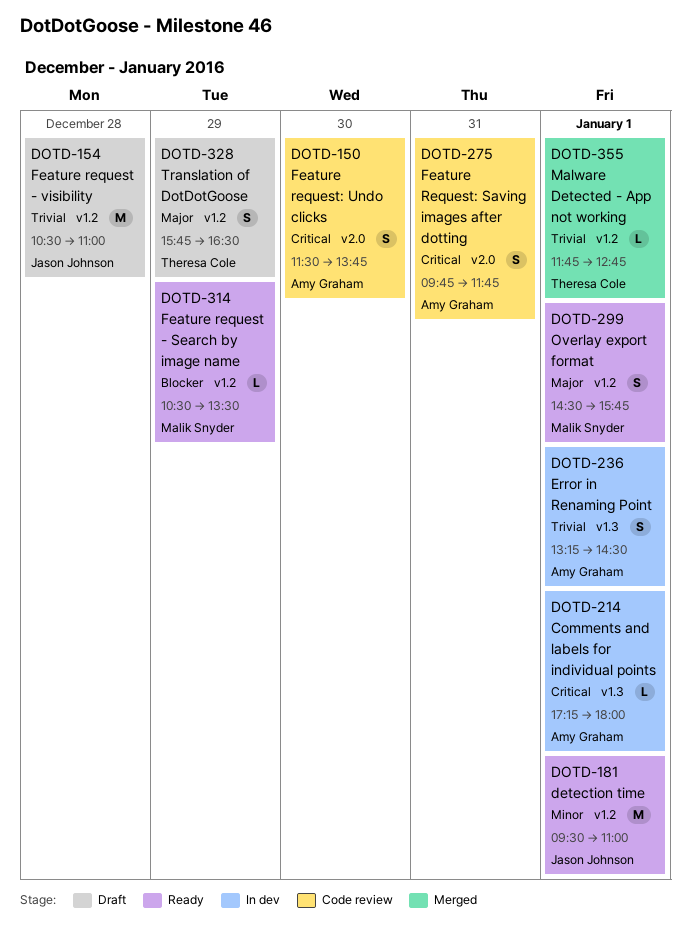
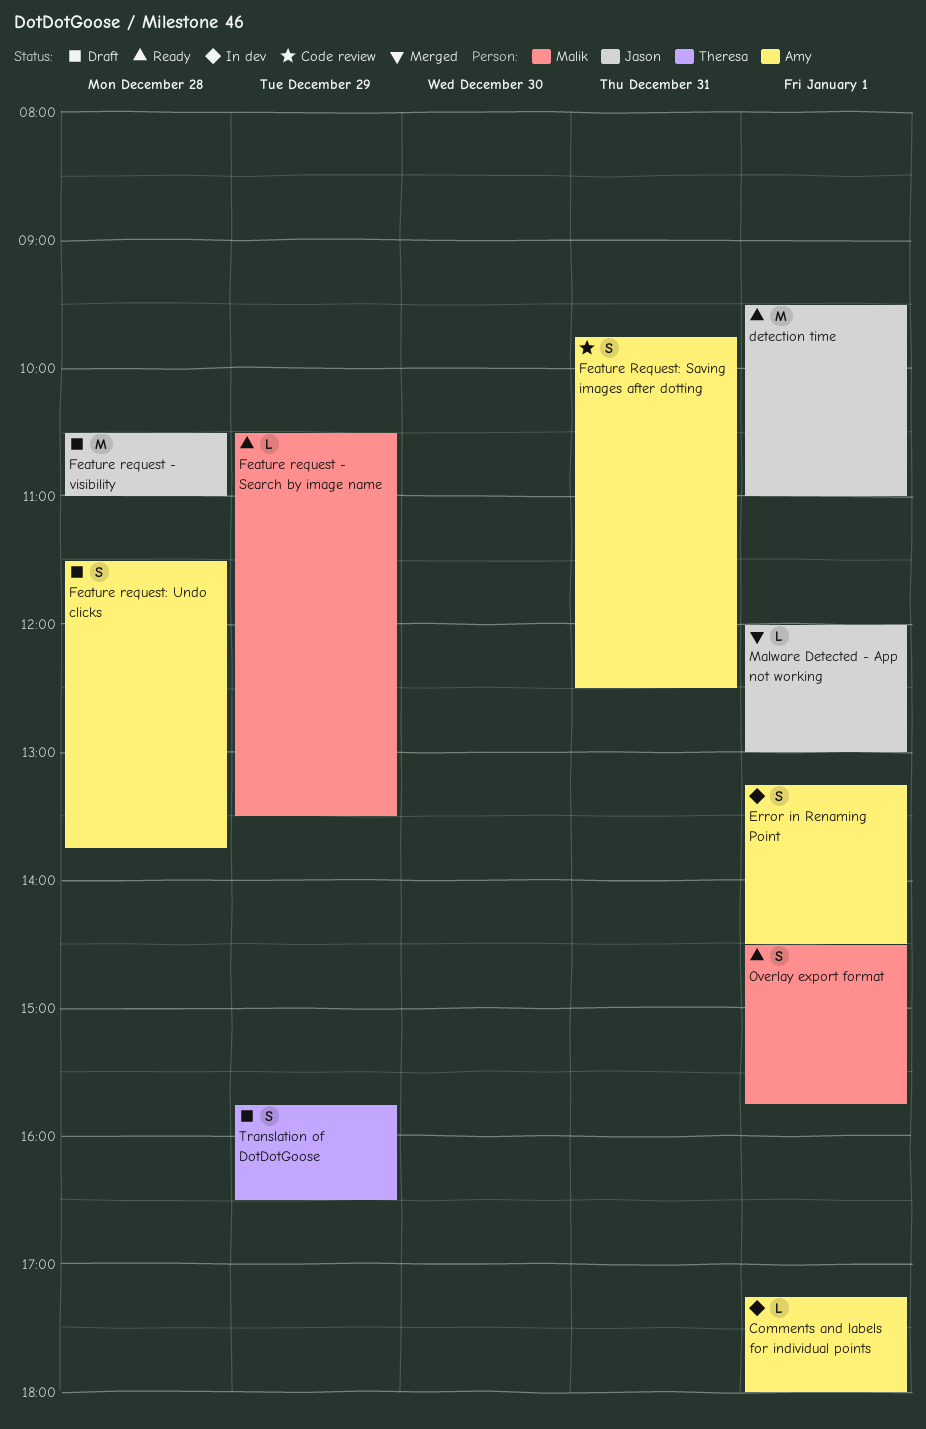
Feature Request: Saving images after dotting, ends: 11:45 -> 12:30
Feature request: Undo clicks, status: Code review -> Draft
Feature request: Undo clicks, day: Dec 30 -> Dec 28
Malware Detected - App not working, owner: Theresa Cole -> Jason Johnson
Malware Detected - App not working, begins: 11:45 -> 12:00
Malware Detected - App not working, ends: 12:45 -> 13:00

